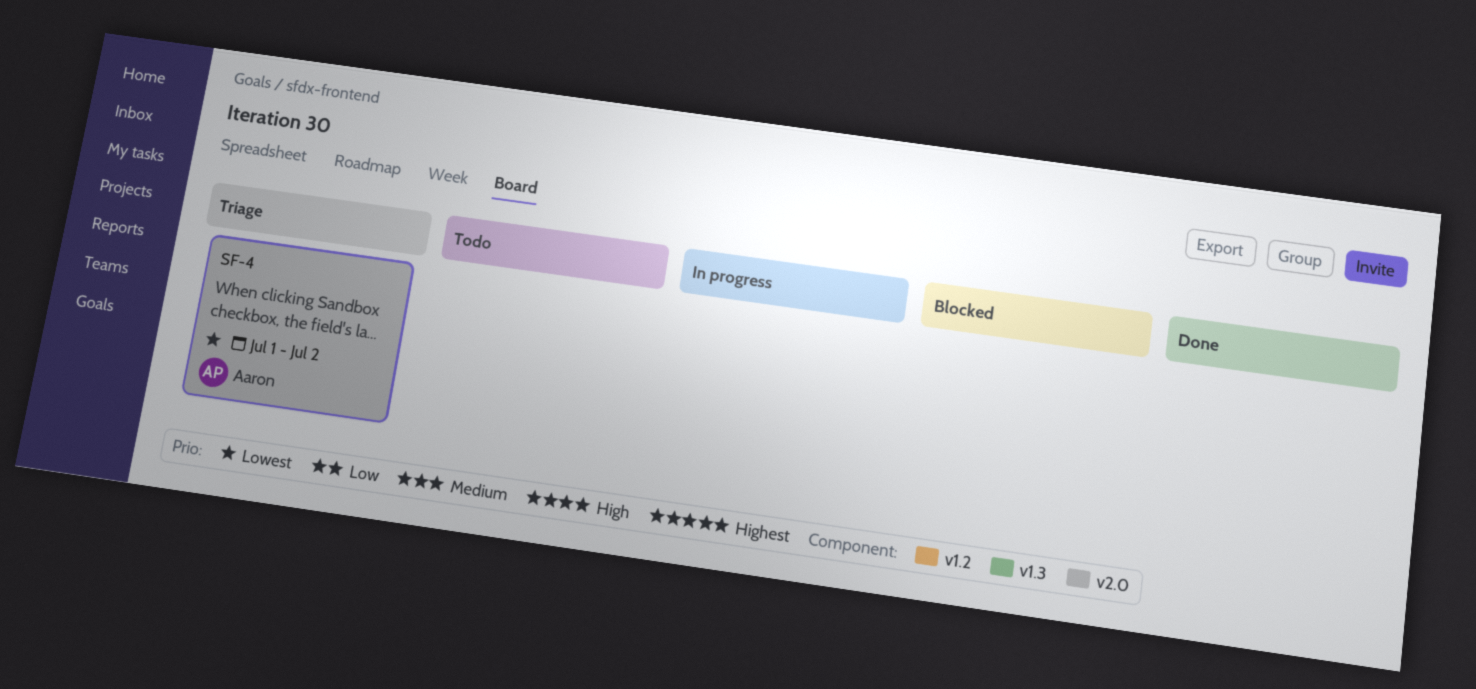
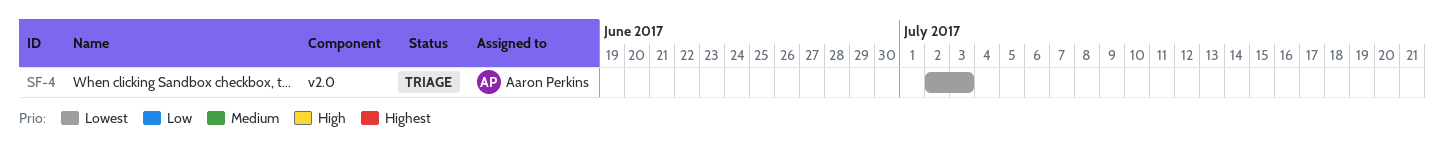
SF-4, start: Jul 1 -> Jul 2
SF-4, due: Jul 2 -> Jul 3

